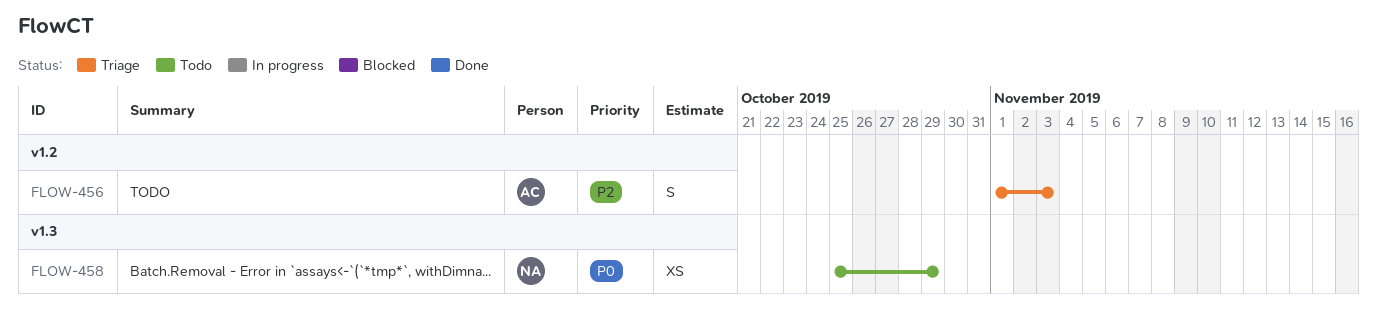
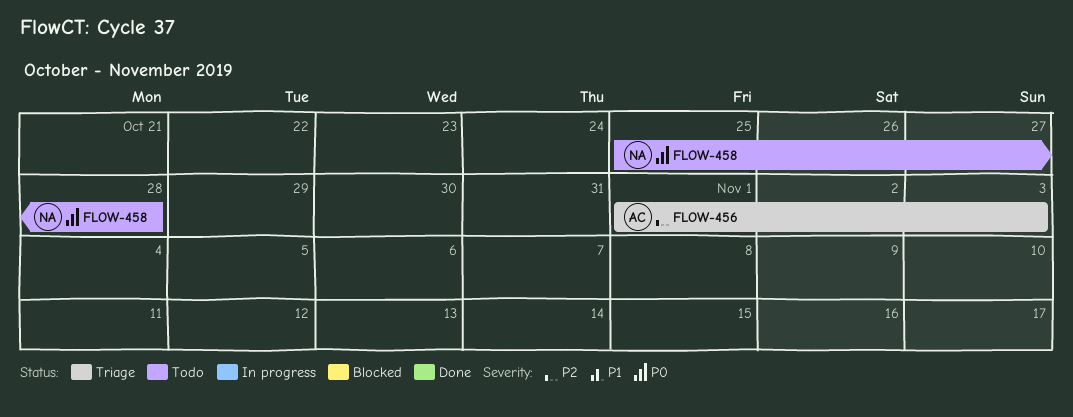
FLOW-458, due: Oct 29 -> Oct 28

